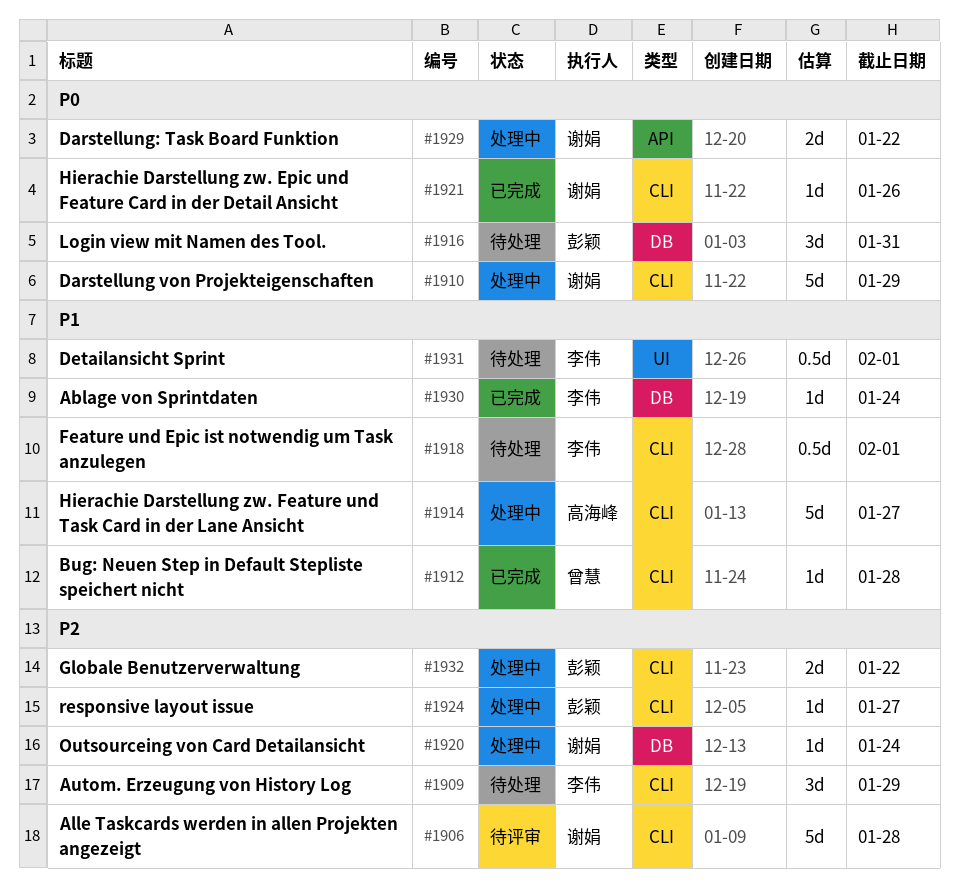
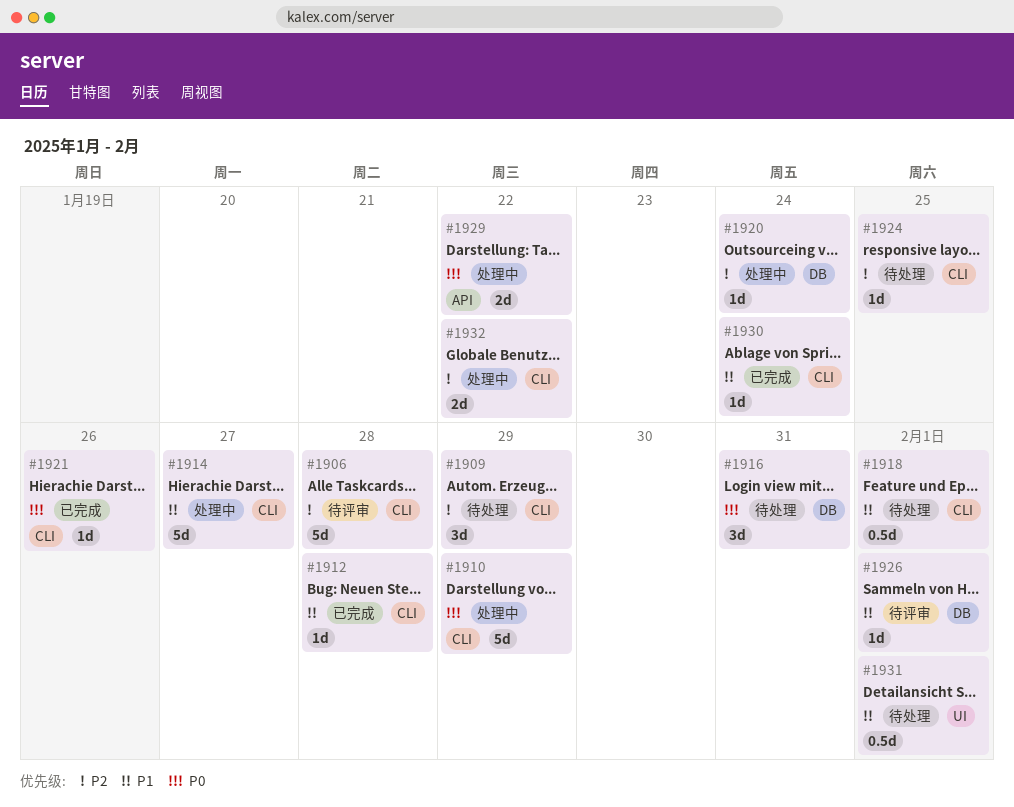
#1924, status: 处理中 -> 待处理
#1924, due: Jan 27 -> Jan 25
#1926: none -> present
#1930, label: DB -> CLI

